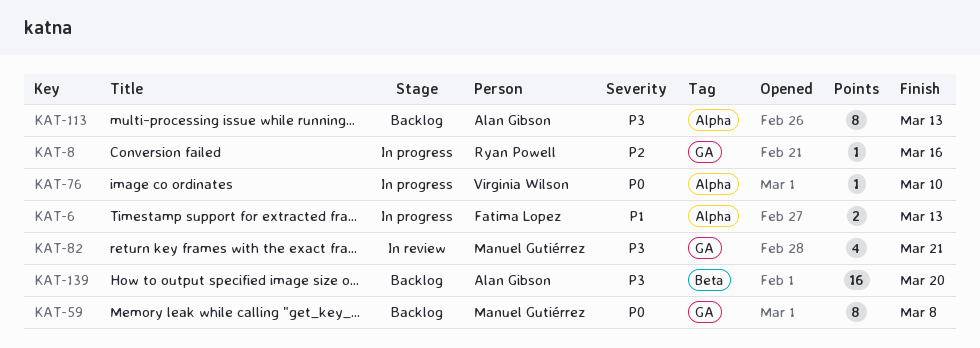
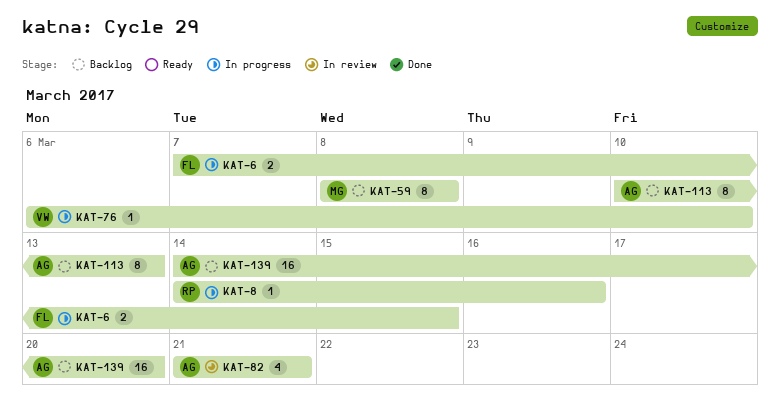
KAT-6, due: Mar 13 -> Mar 15
KAT-82, owner: Manuel Gutiérrez -> Alan Gibson

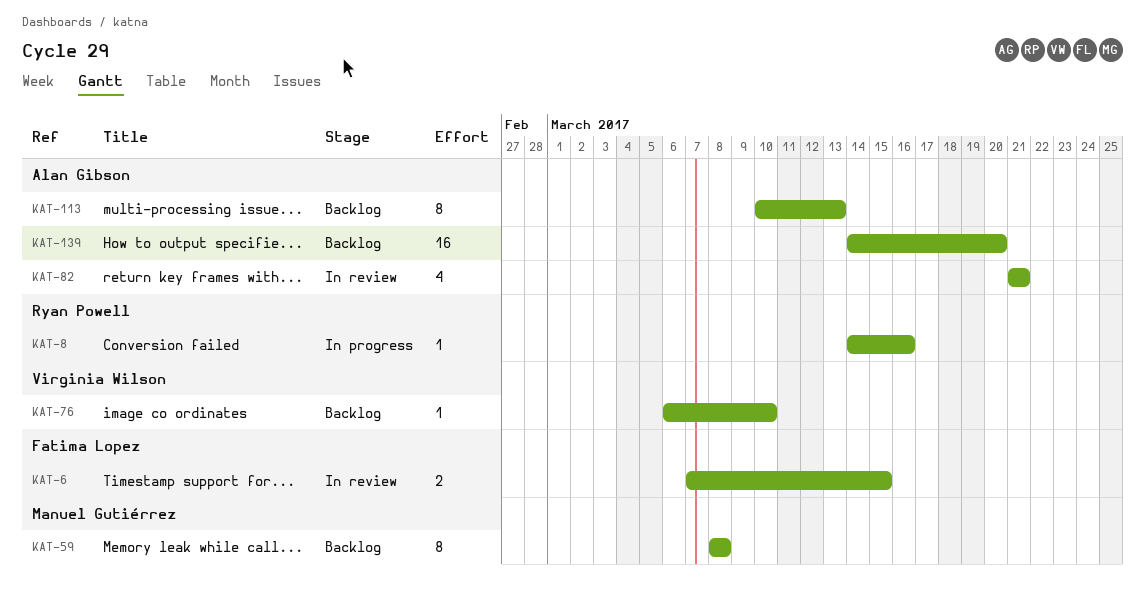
KAT-6, status: In progress -> In review
KAT-76, status: In progress -> Backlog

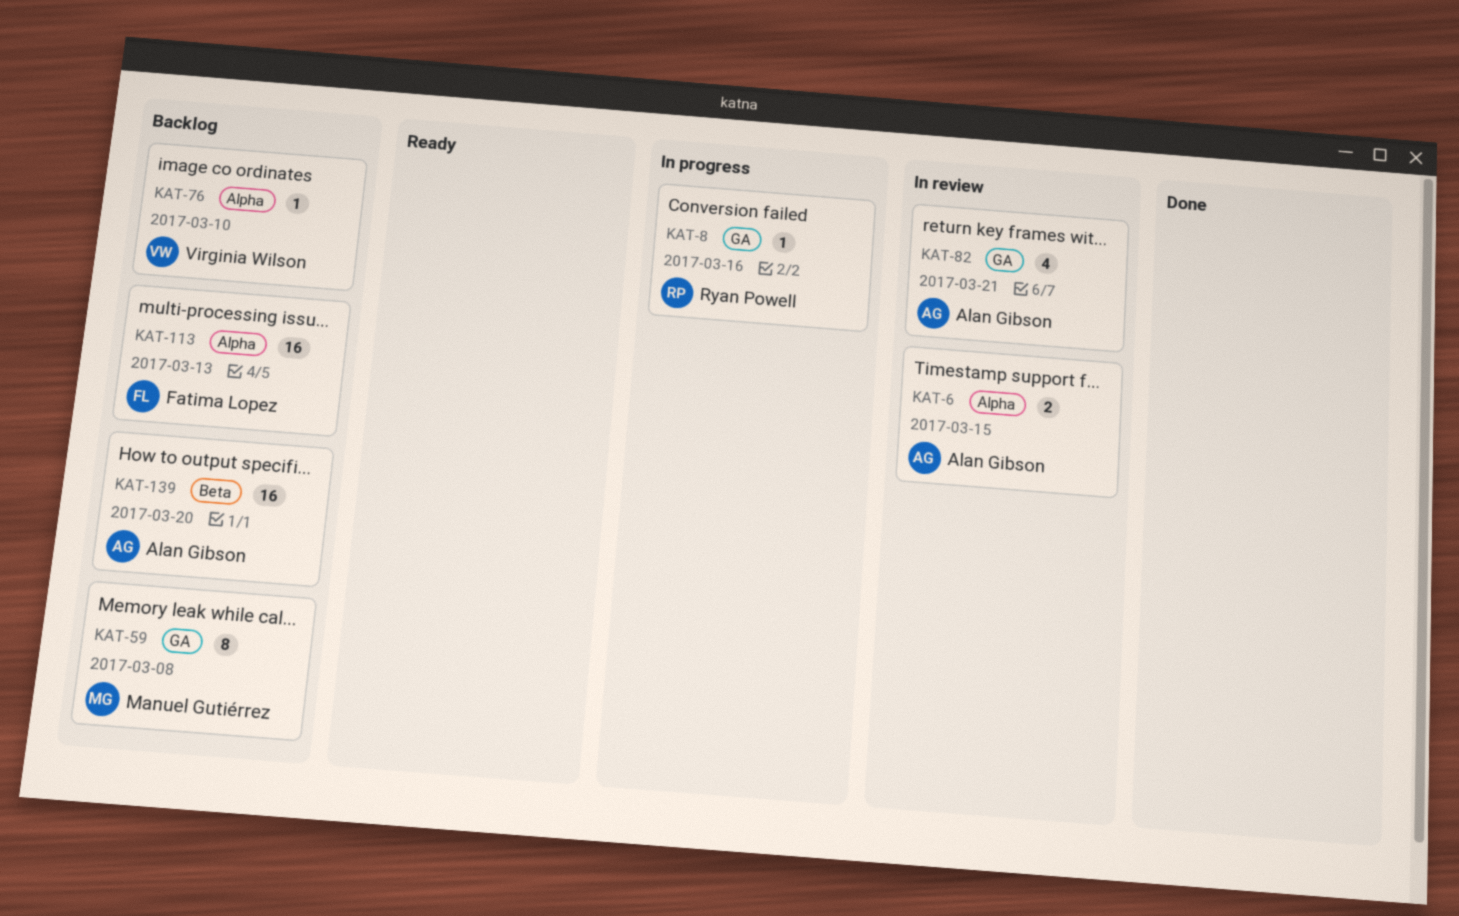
KAT-6, owner: Fatima Lopez -> Alan Gibson
KAT-113, owner: Alan Gibson -> Fatima Lopez
KAT-113, estimate: 8 -> 16

